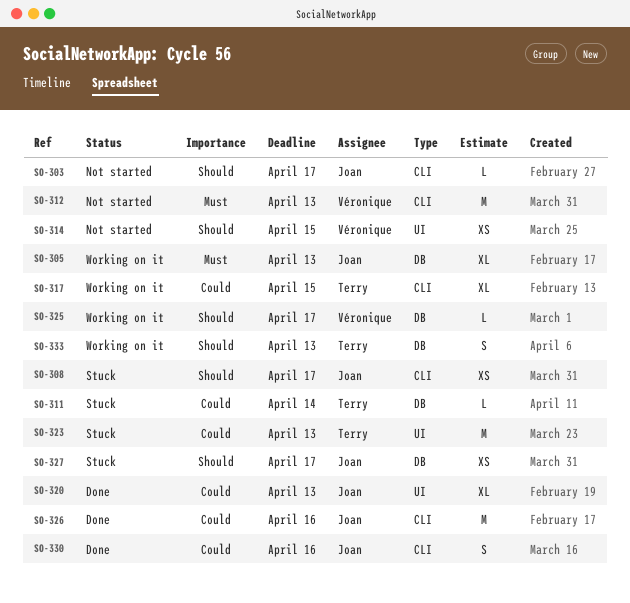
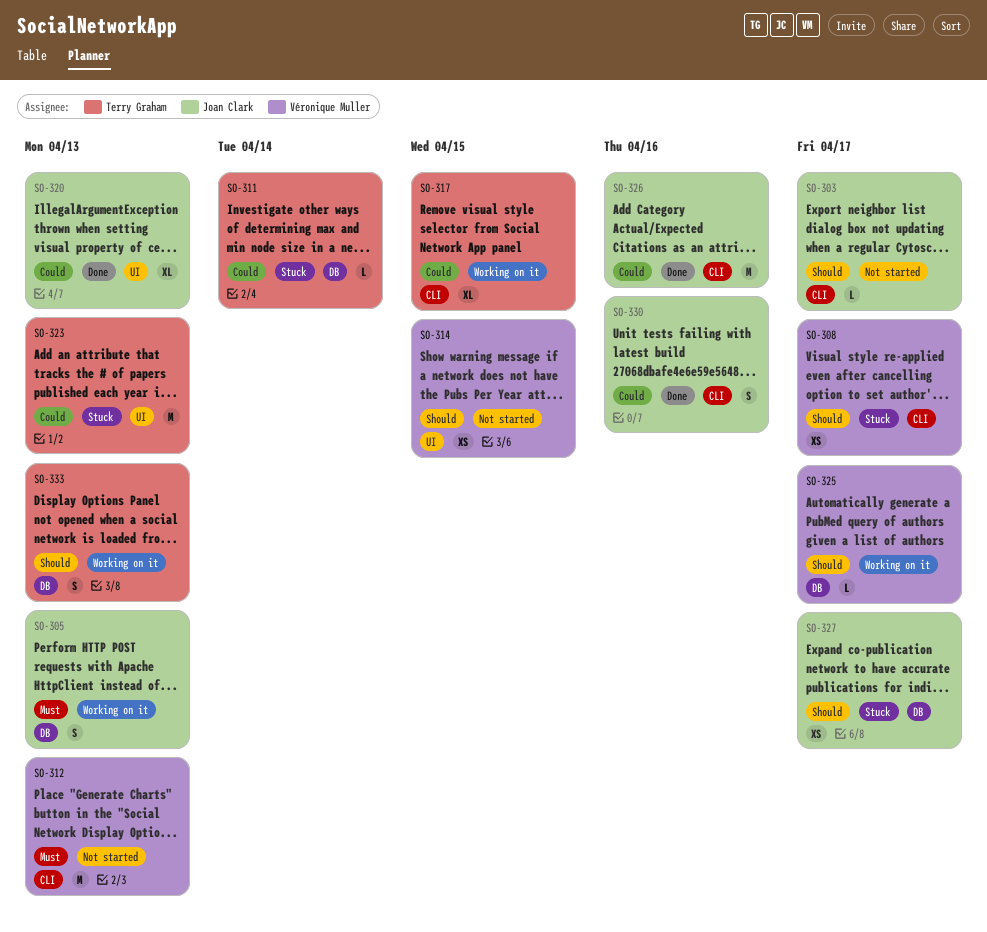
SO-305, estimate: XL -> S
SO-308, owner: Joan Clark -> Véronique Muller

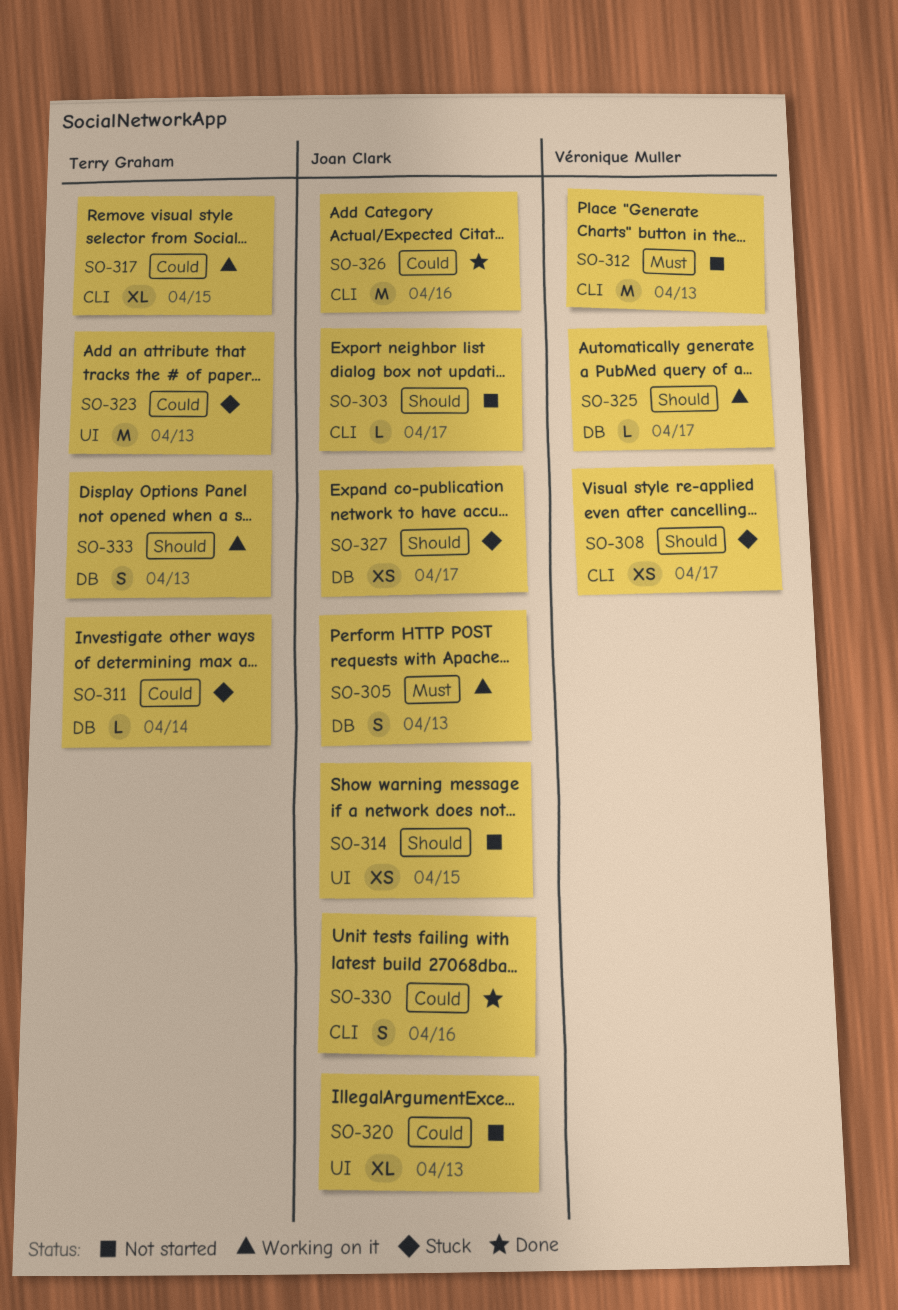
SO-314, owner: Véronique Muller -> Joan Clark
SO-320, status: Done -> Not started

